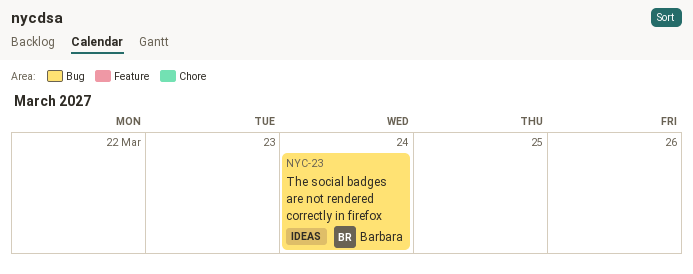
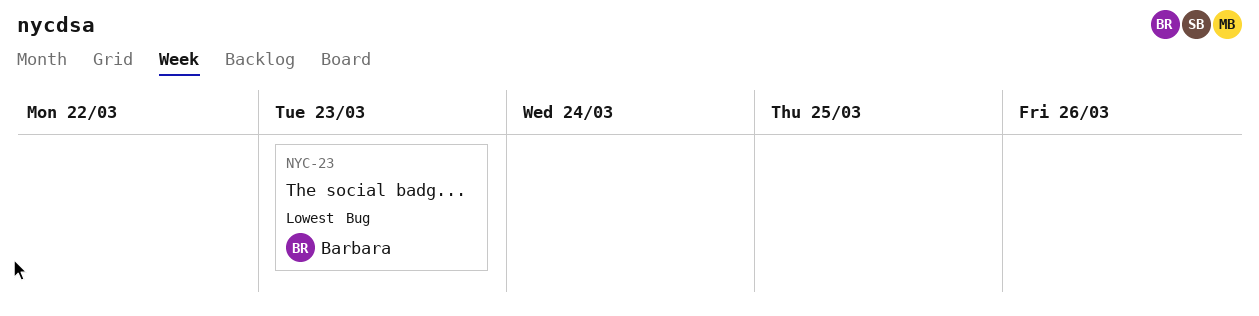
NYC-23, due: Mar 24 -> Mar 23

